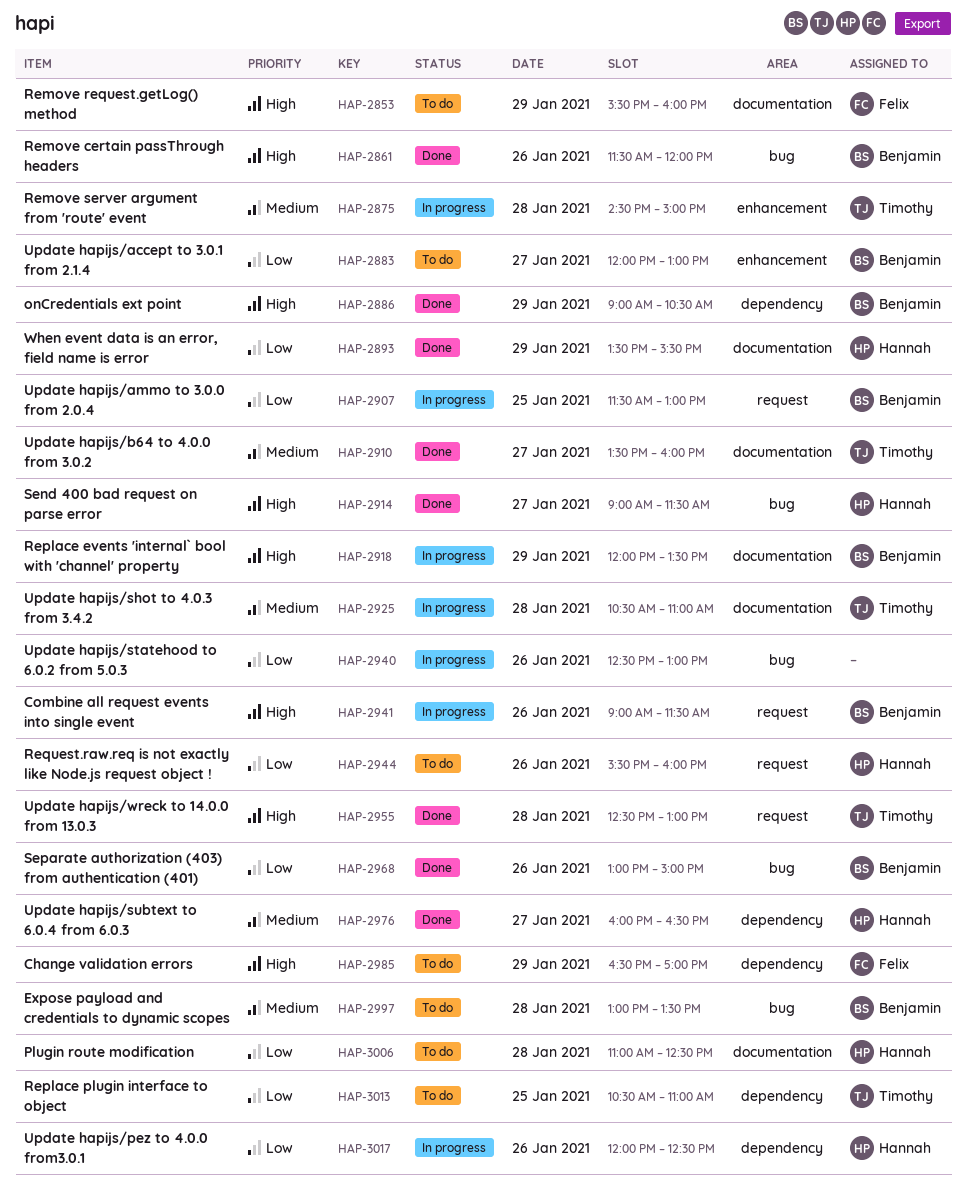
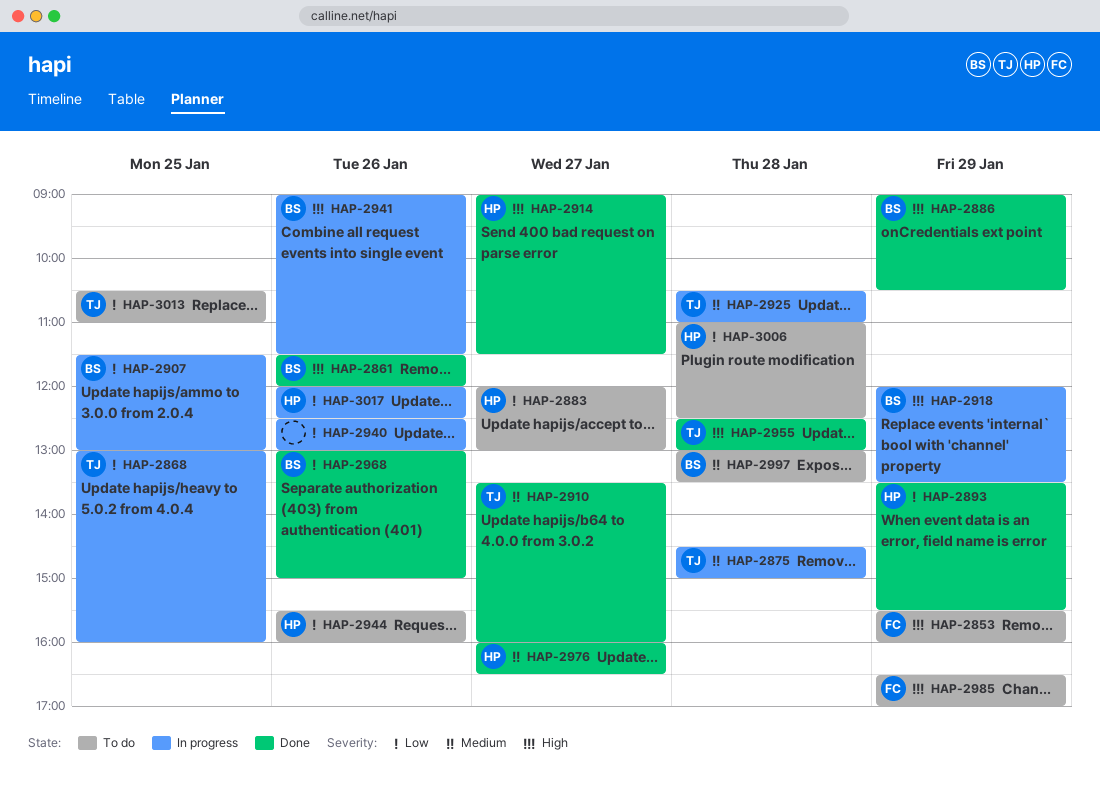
HAP-2868: none -> present
HAP-2883, owner: Benjamin -> Hannah

